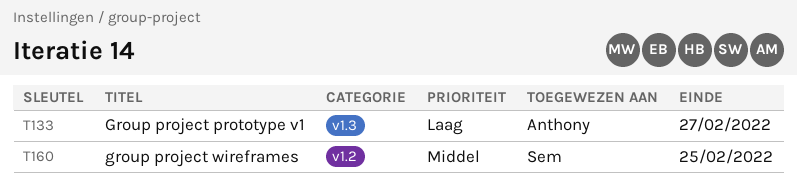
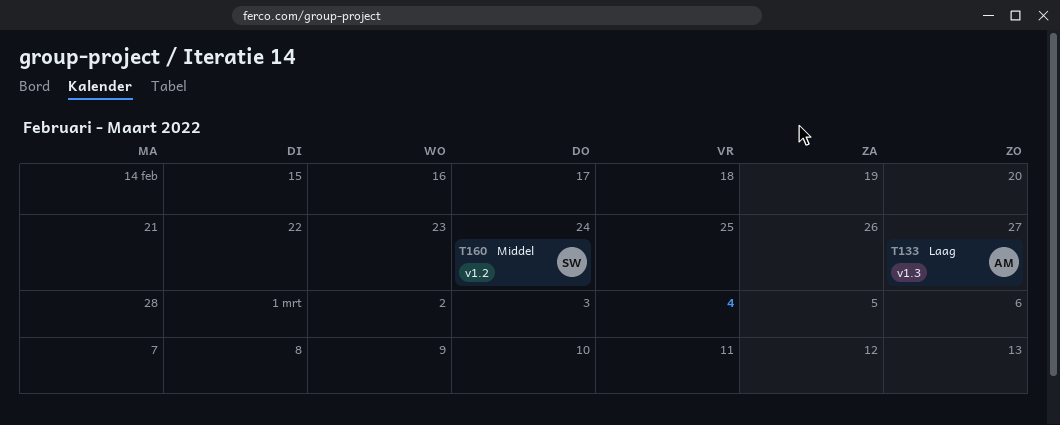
T160, due: Feb 25 -> Feb 24

